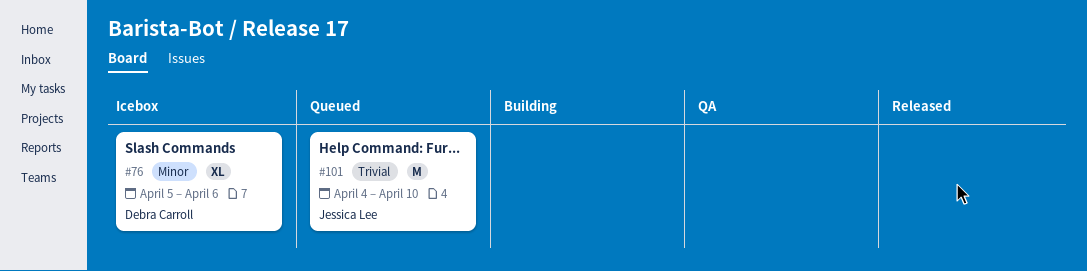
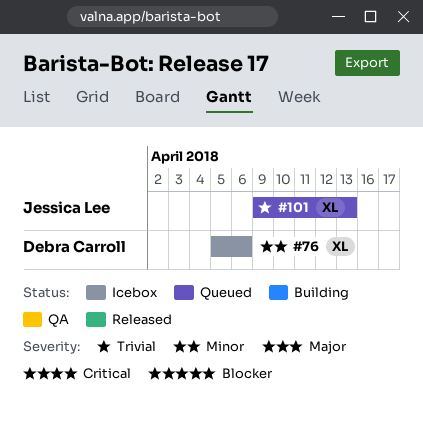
#101, estimate: M -> XL
#101, start: Apr 4 -> Apr 9
#101, due: Apr 10 -> Apr 13

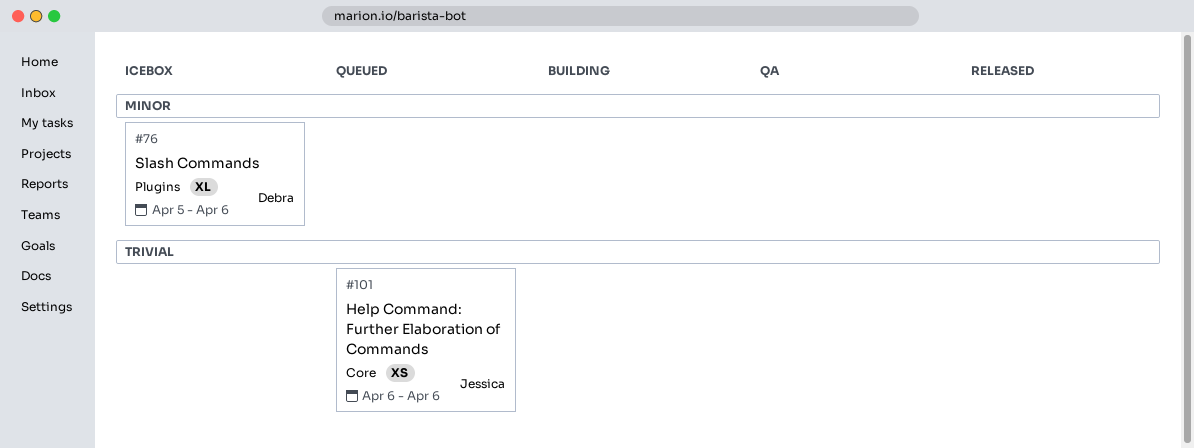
#101, estimate: XL -> XS
#101, start: Apr 9 -> Apr 6
#101, due: Apr 13 -> Apr 6

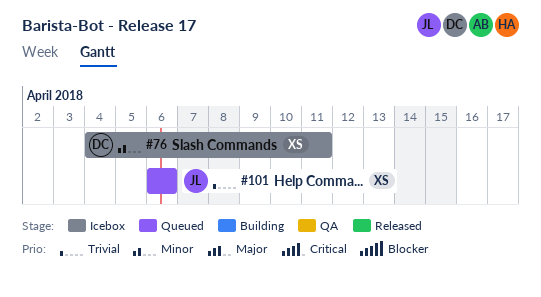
#76, estimate: XL -> XS
#76, start: Apr 5 -> Apr 4
#76, due: Apr 6 -> Apr 11

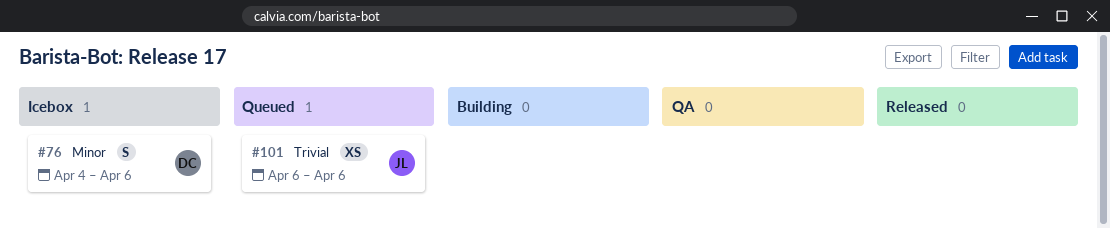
#76, estimate: XS -> S
#76, due: Apr 11 -> Apr 6

